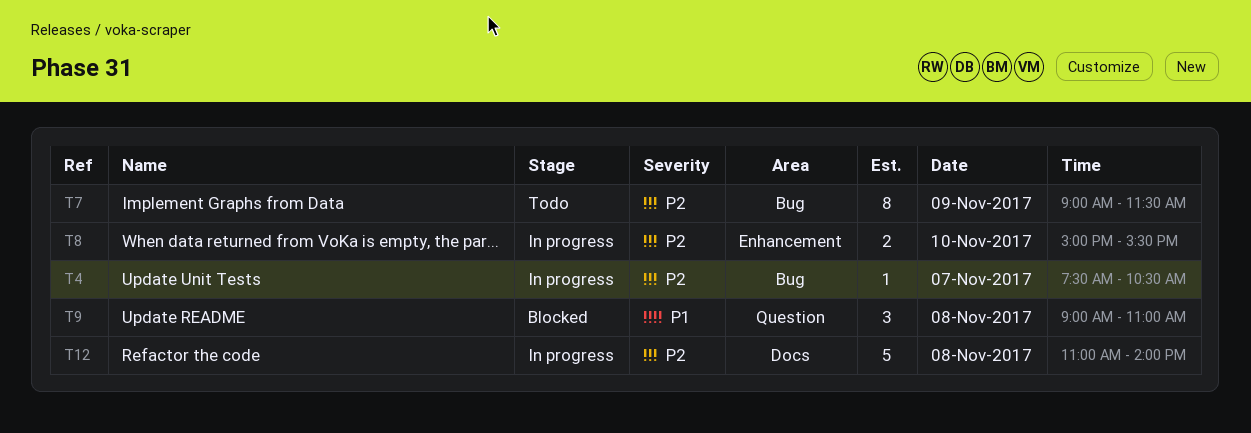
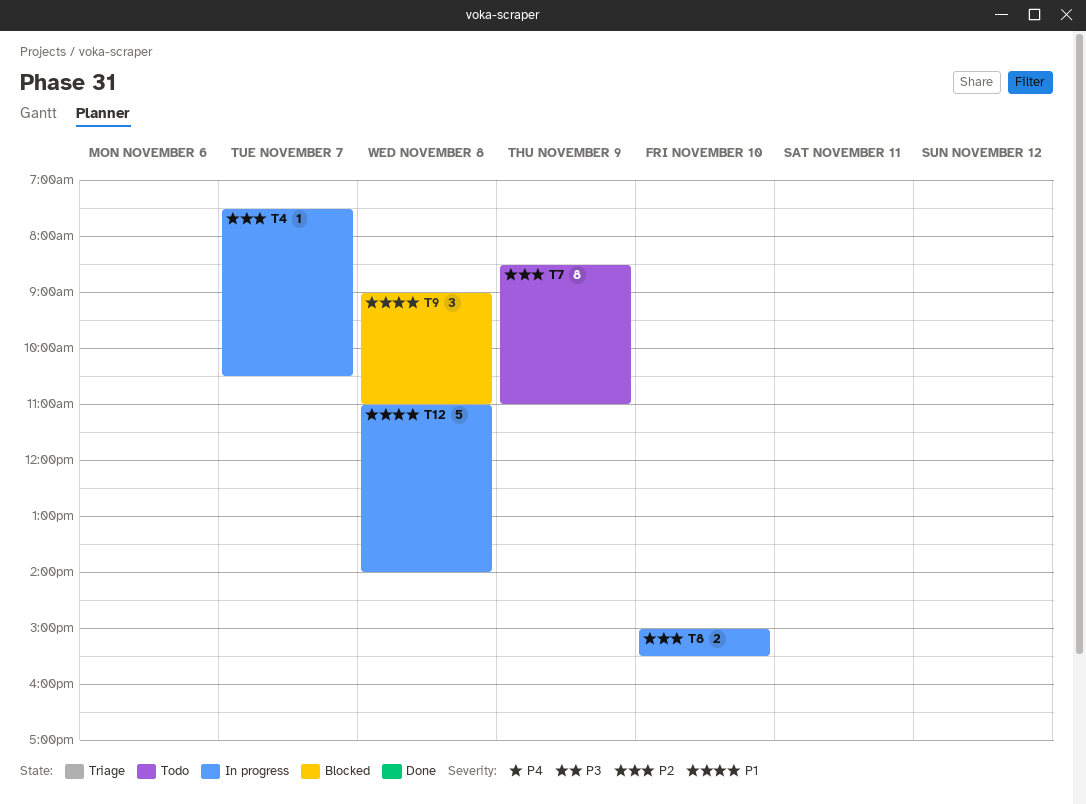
T7, begins: 09:00 -> 08:30
T7, ends: 11:30 -> 11:00
T12, priority: P2 -> P1

